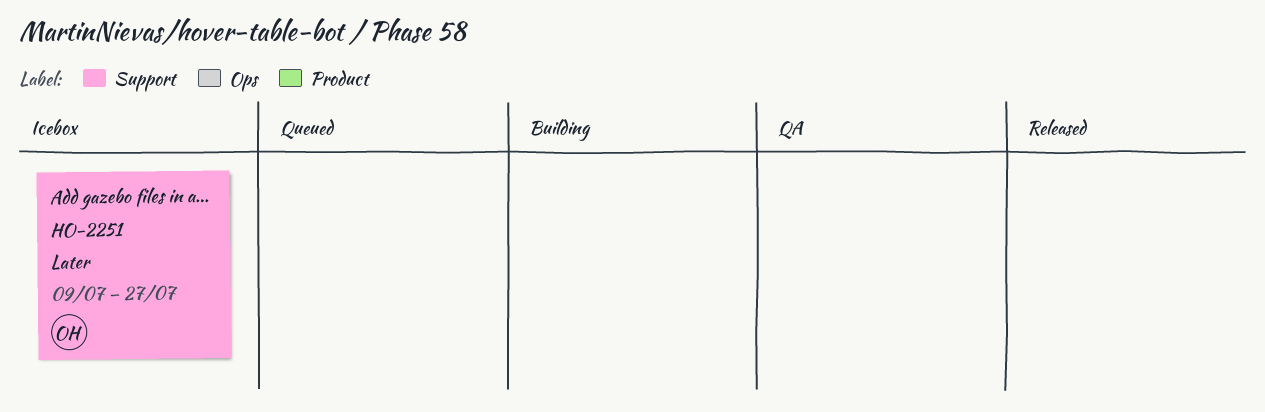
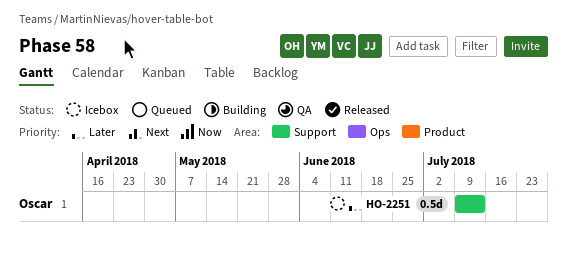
HO-2251, due: Jul 27 -> Jul 13

